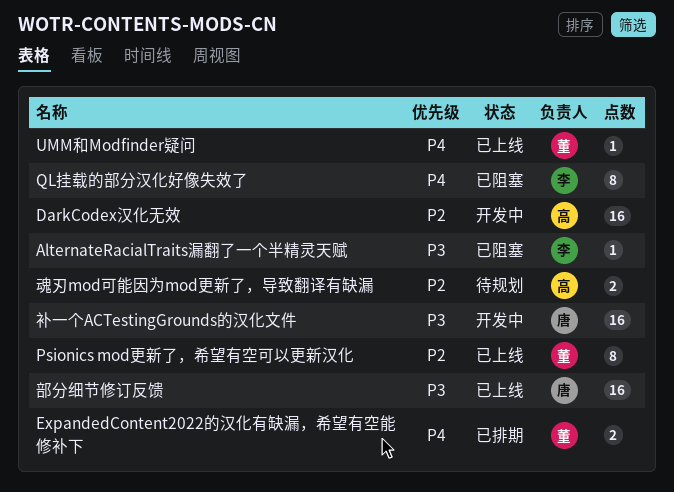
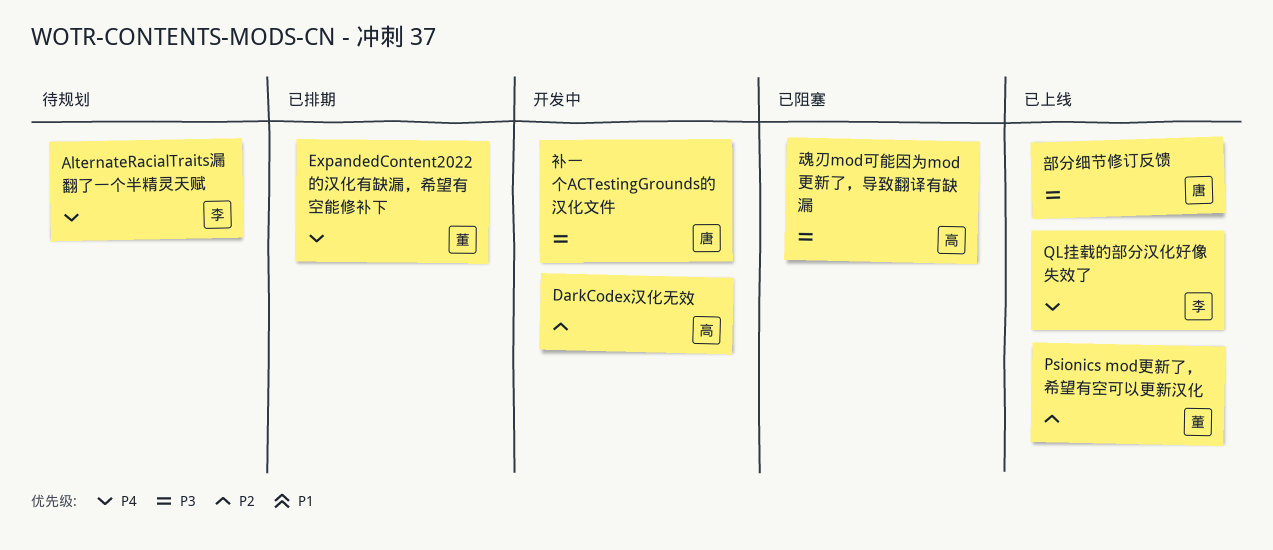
AlternateRacialTraits漏翻了一个半精灵天赋, status: 已阻塞 -> 待规划
AlternateRacialTraits漏翻了一个半精灵天赋, priority: P3 -> P4
QL挂载的部分汉化好像失效了, status: 已阻塞 -> 已上线
UMM和Modfinder疑问: present -> none
魂刃mod可能因为mod更新了，导致翻译有缺漏, status: 待规划 -> 已阻塞
魂刃mod可能因为mod更新了，导致翻译有缺漏, priority: P2 -> P3

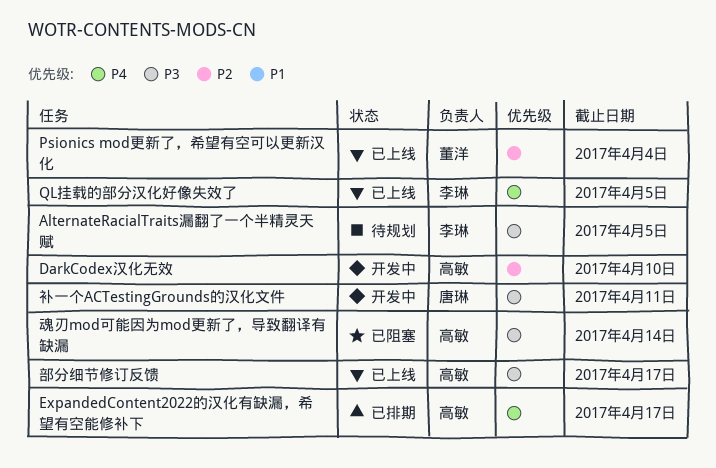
AlternateRacialTraits漏翻了一个半精灵天赋, priority: P4 -> P3
ExpandedContent2022的汉化有缺漏，希望有空能修补下, owner: 董洋 -> 高敏
部分细节修订反馈, owner: 唐琳 -> 高敏

